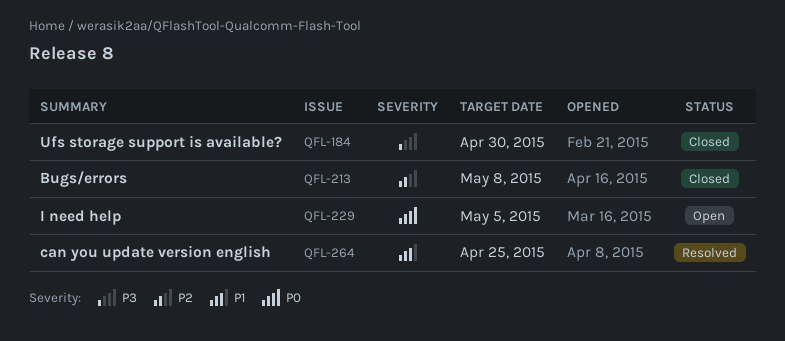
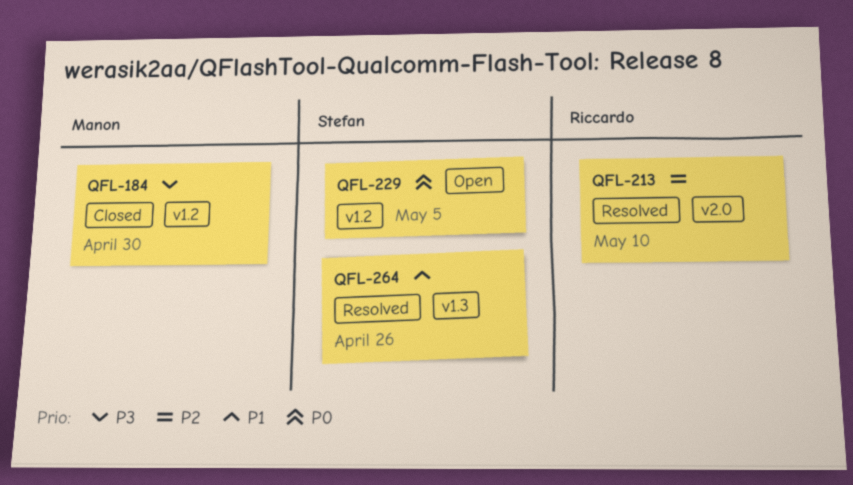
QFL-213, status: Closed -> Resolved
QFL-213, due: May 8 -> May 10
QFL-264, due: Apr 25 -> Apr 26

